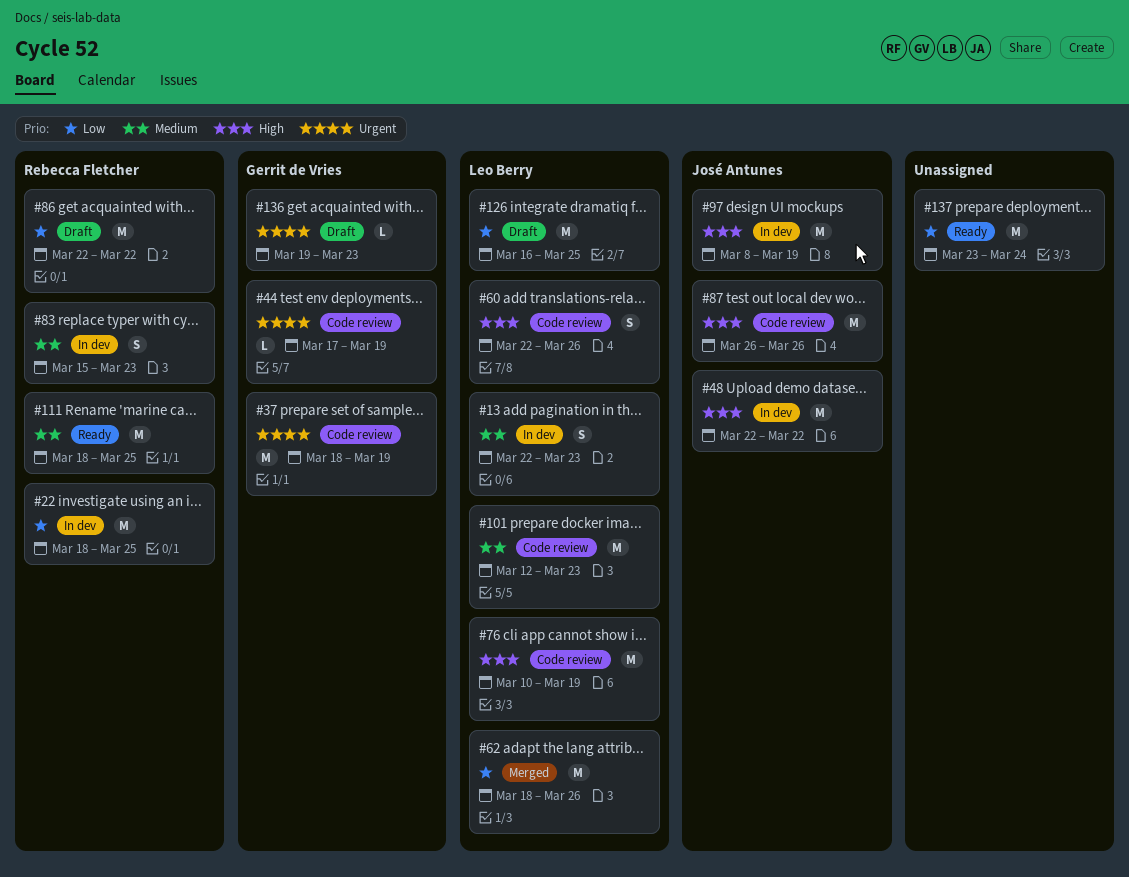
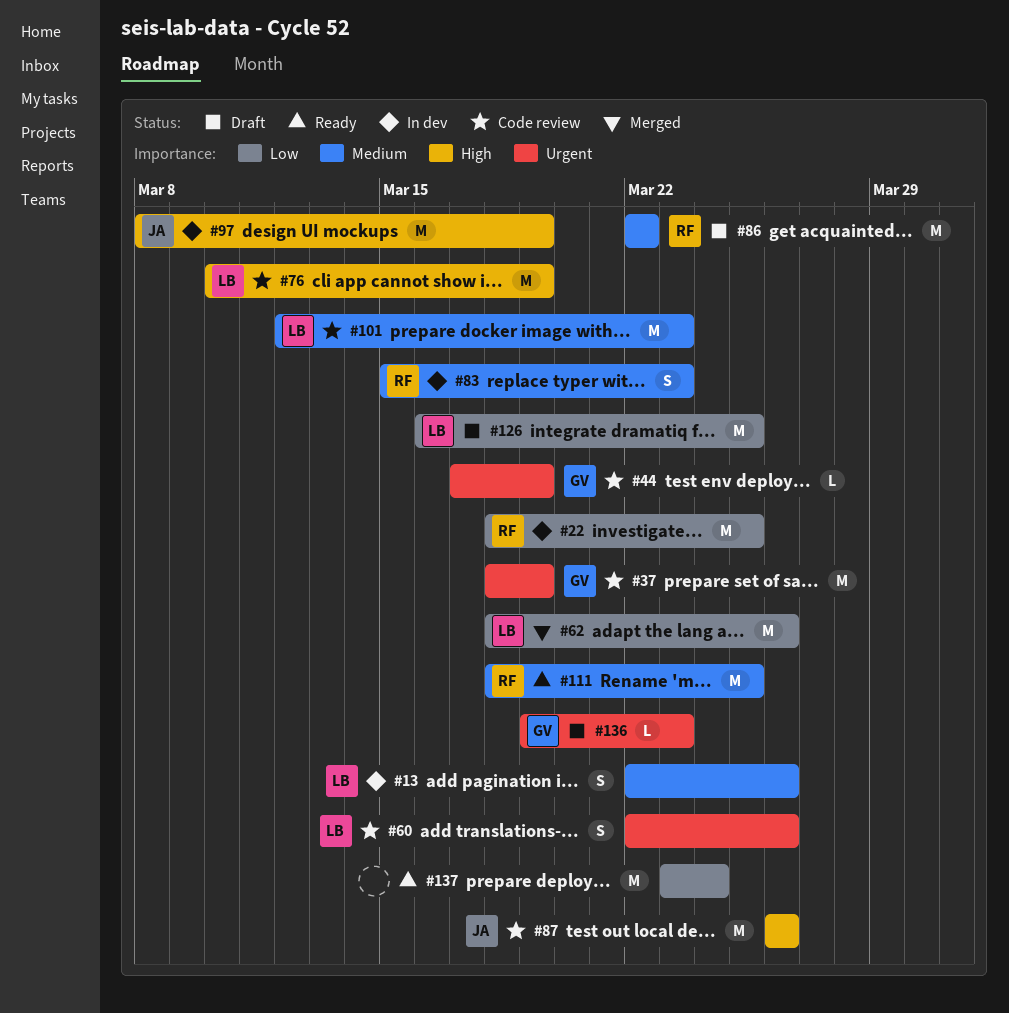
#13, due: Mar 23 -> Mar 26
#48: present -> none
#60, priority: High -> Urgent
#86, priority: Low -> Medium

